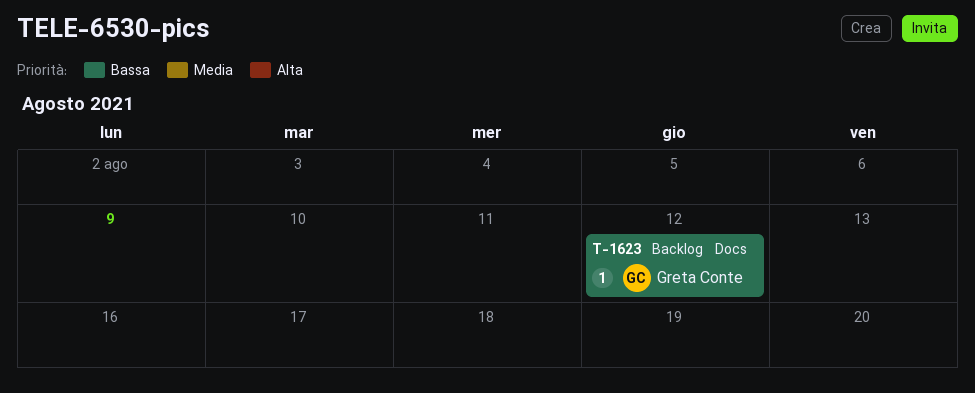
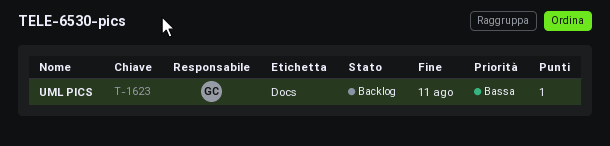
T-1623, due: Aug 12 -> Aug 11

